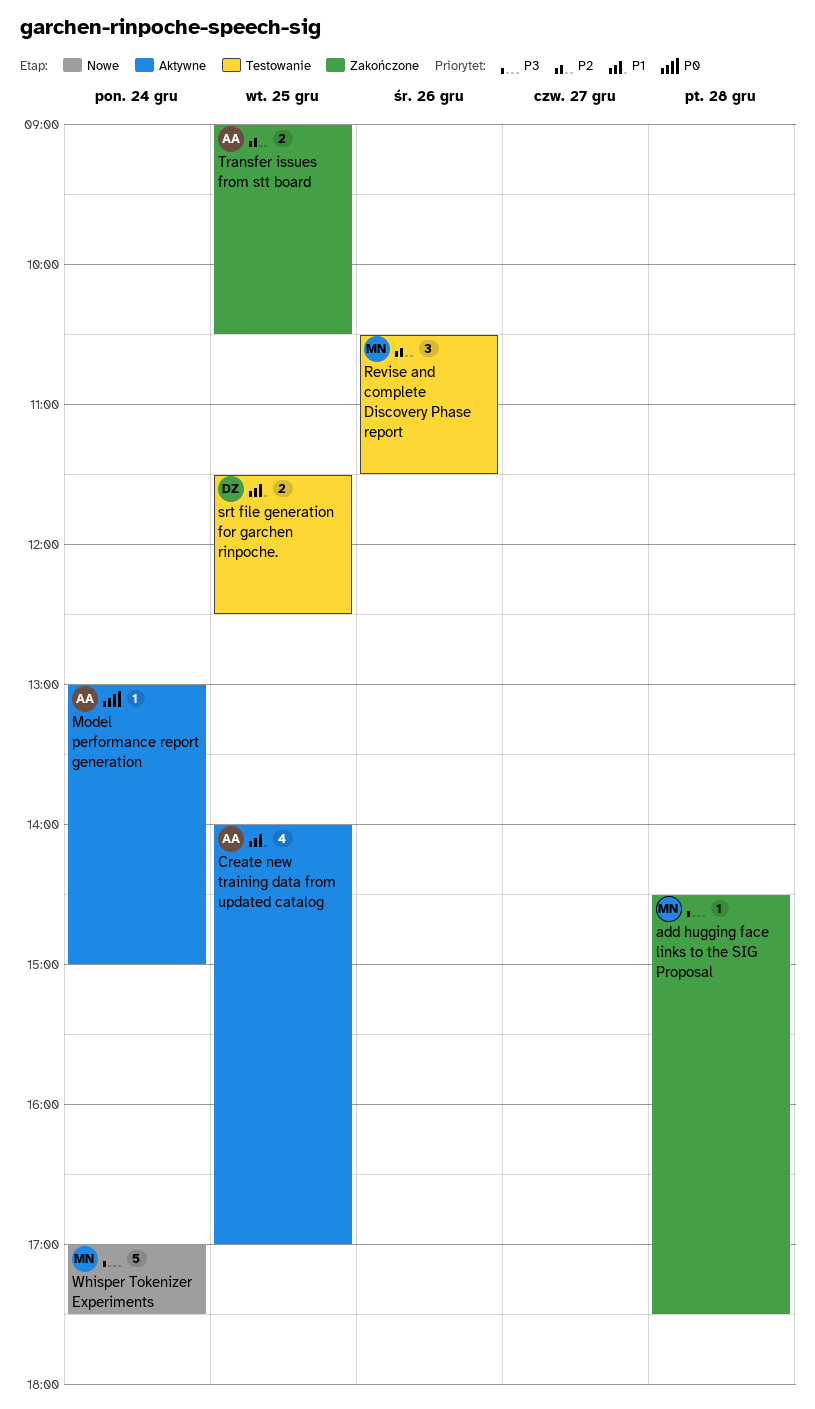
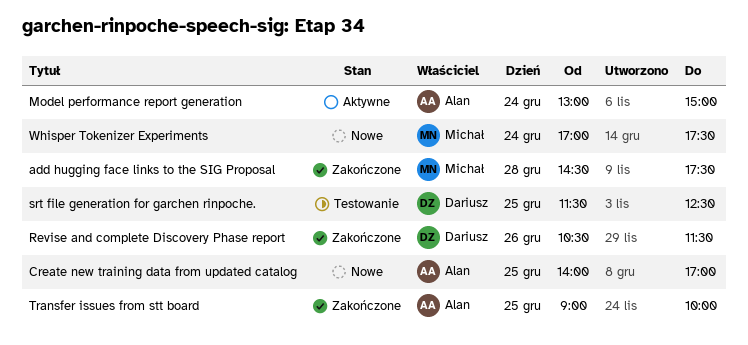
Create new training data from updated catalog, status: Aktywne -> Nowe
Revise and complete Discovery Phase report, status: Testowanie -> Zakończone
Revise and complete Discovery Phase report, owner: Michał -> Dariusz
Transfer issues from stt board, ends: 10:30 -> 10:00

